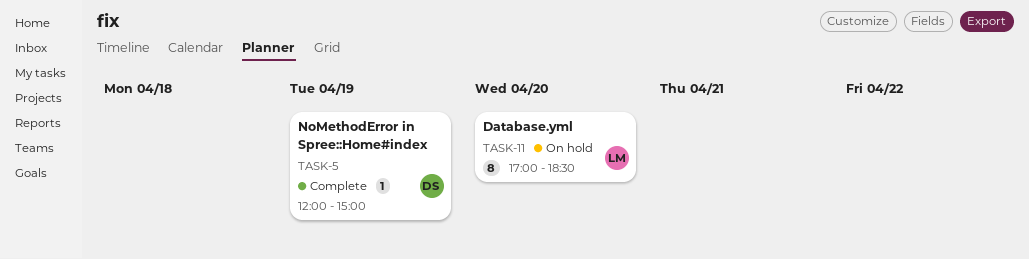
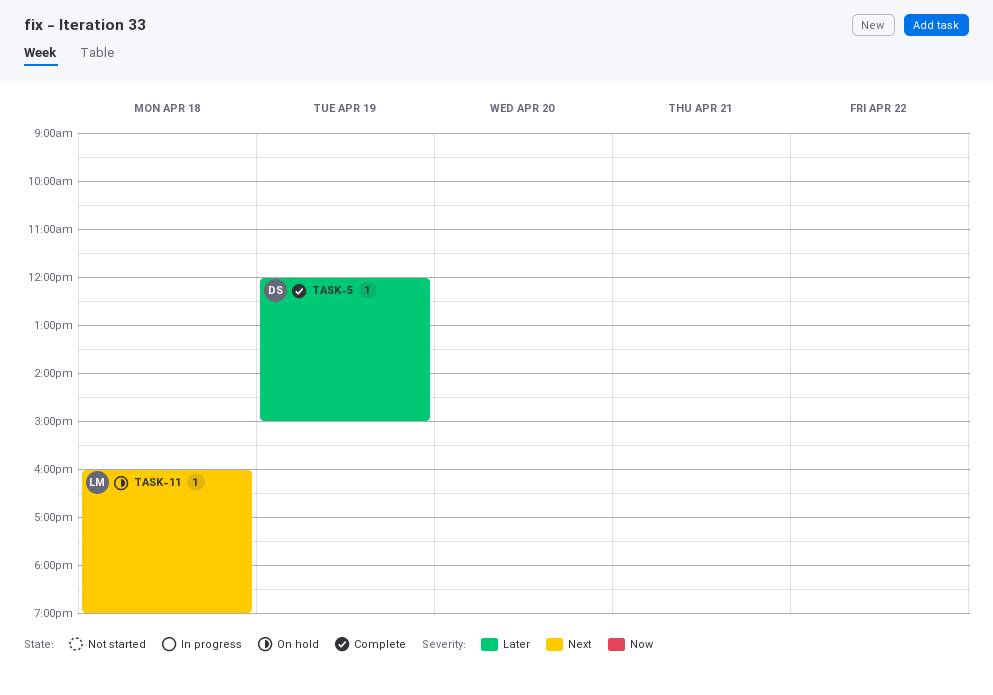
TASK-11, estimate: 8 -> 1
TASK-11, day: Apr 20 -> Apr 18
TASK-11, begins: 17:00 -> 16:00
TASK-11, ends: 18:30 -> 19:00

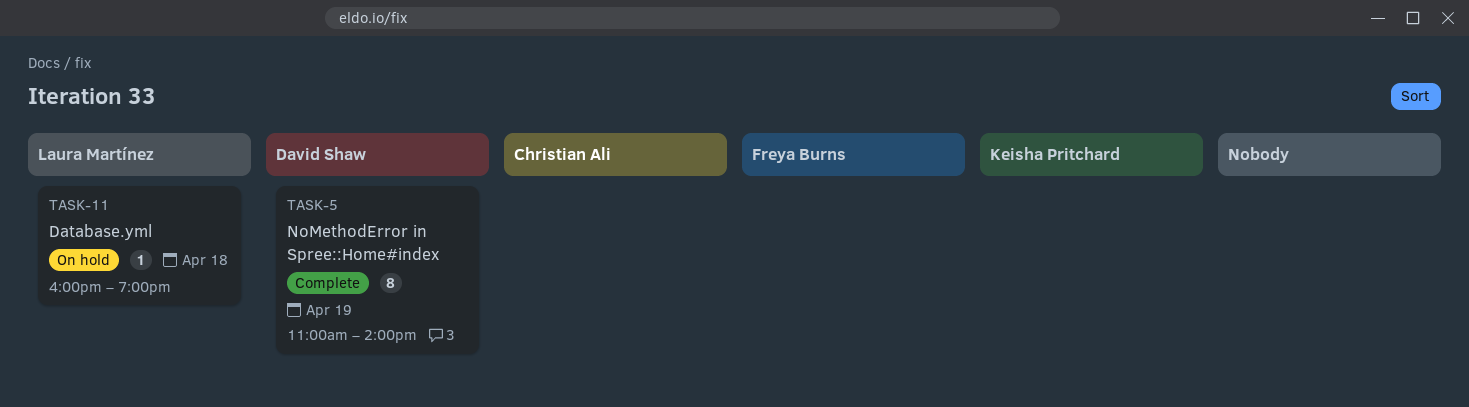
TASK-5, estimate: 1 -> 8
TASK-5, begins: 12:00 -> 11:00
TASK-5, ends: 15:00 -> 14:00

